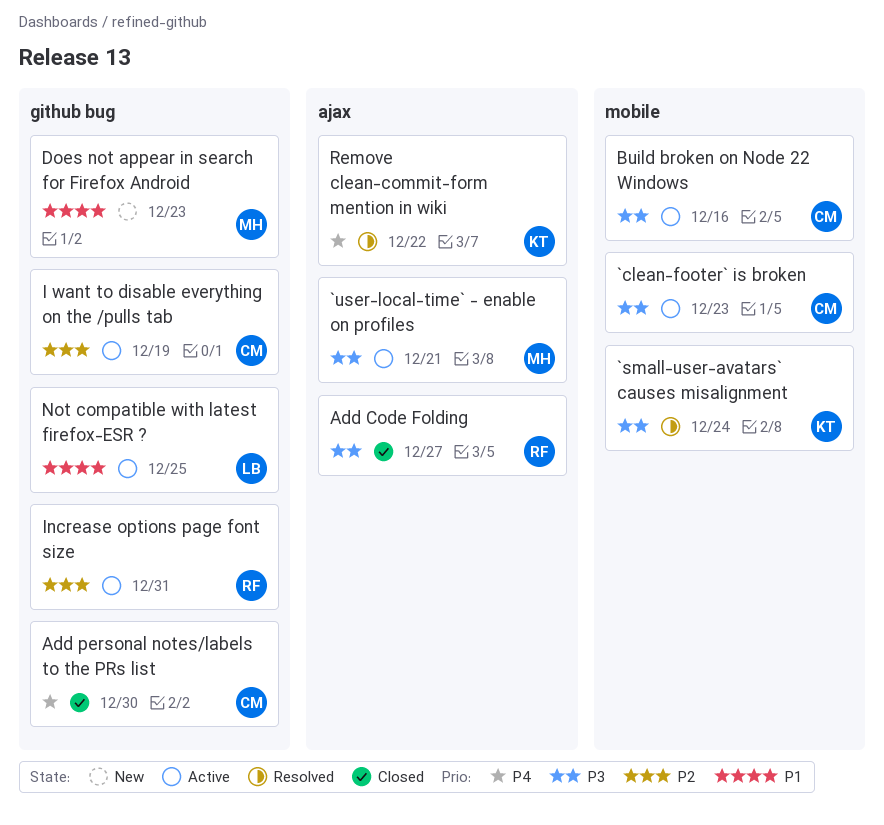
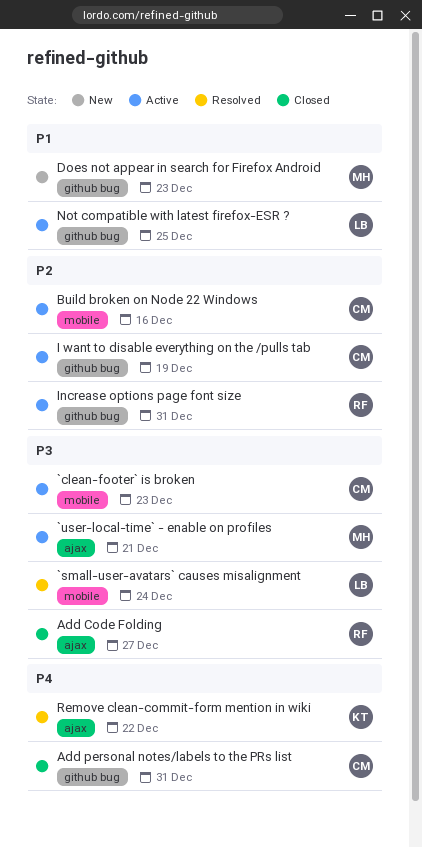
`small-user-avatars` causes misalignment, owner: KT -> LB
Add personal notes/labels to the PRs list, due: Dec 30 -> Dec 31
Build broken on Node 22 Windows, priority: P3 -> P2

